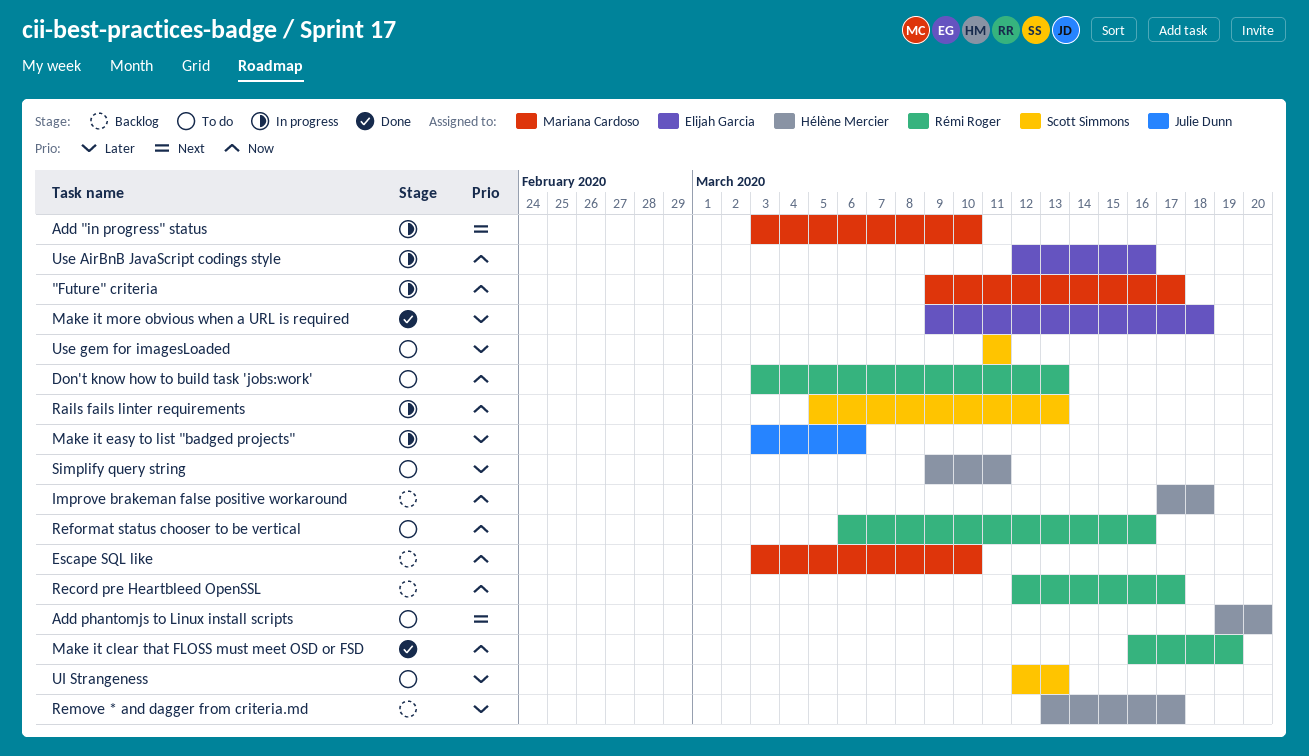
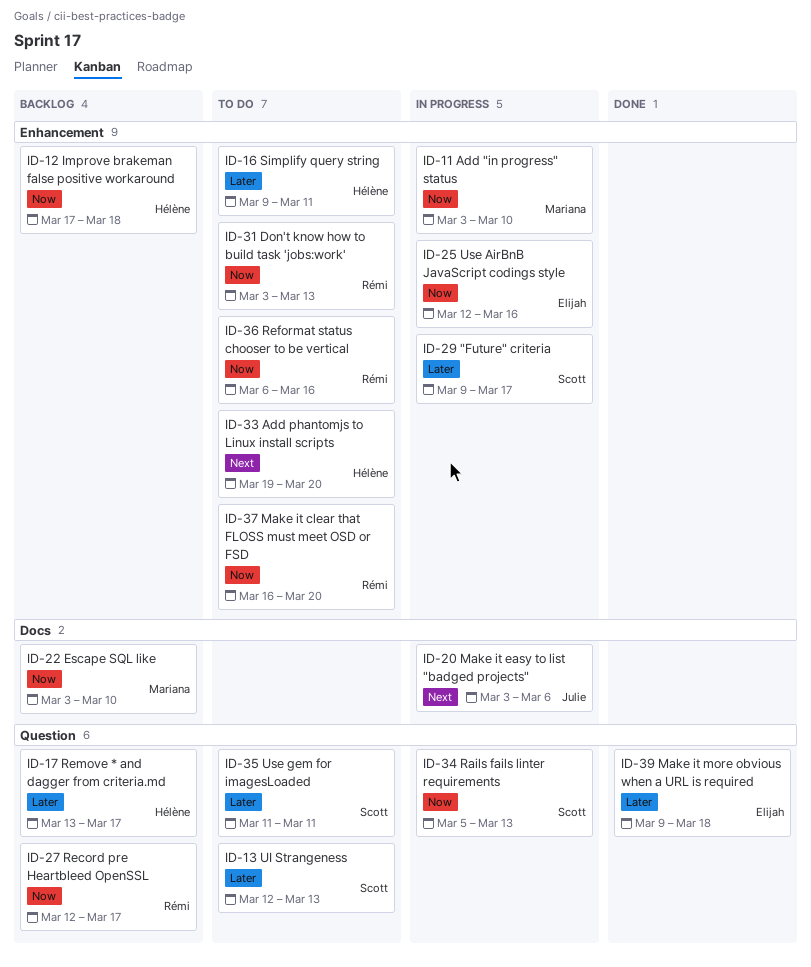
"Future" criteria, owner: Mariana Cardoso -> Scott Simmons
"Future" criteria, priority: Now -> Later
Add "in progress" status, priority: Next -> Now
Make it clear that FLOSS must meet OSD or FSD, status: Done -> To do
Make it clear that FLOSS must meet OSD or FSD, due: Mar 19 -> Mar 20
Make it easy to list "badged projects", priority: Later -> Next

